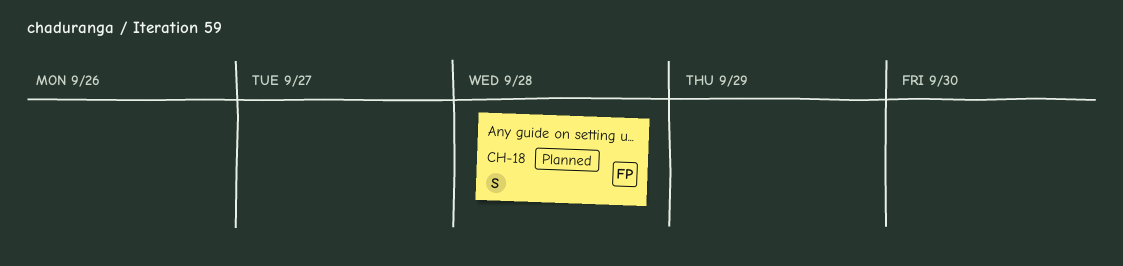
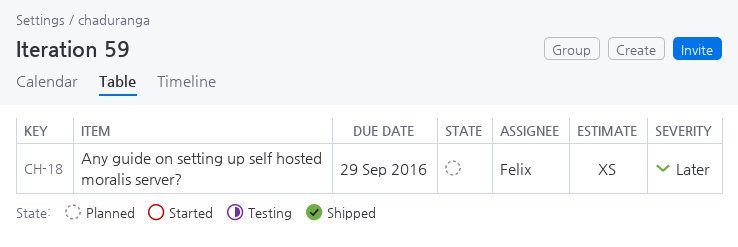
CH-18, estimate: S -> XS
CH-18, due: Sep 28 -> Sep 29

